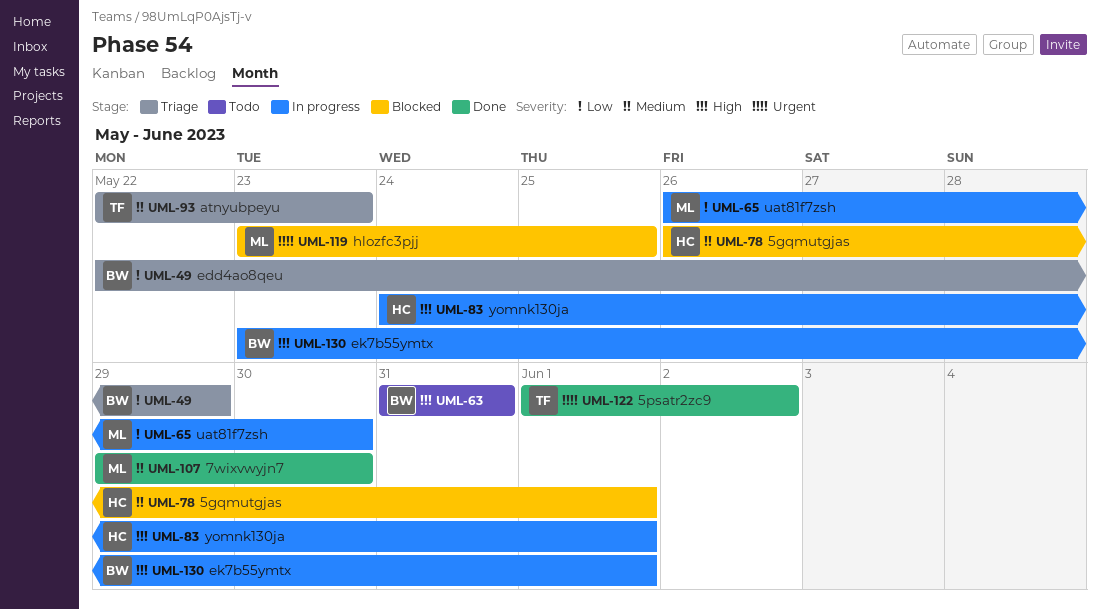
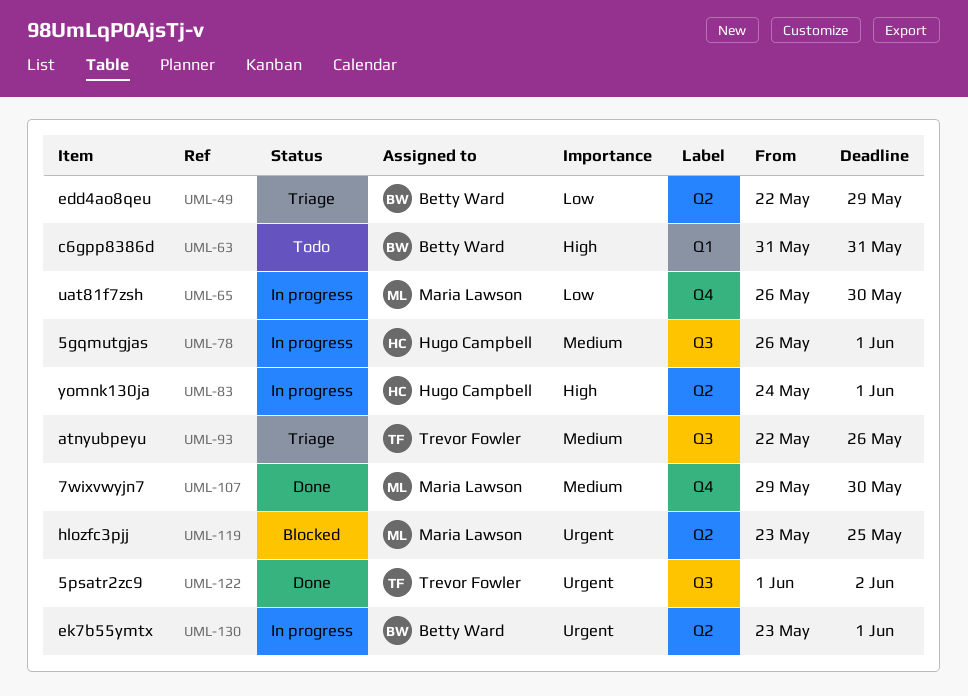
UML-78, status: Blocked -> In progress
UML-93, due: May 23 -> May 26
UML-130, priority: High -> Urgent

